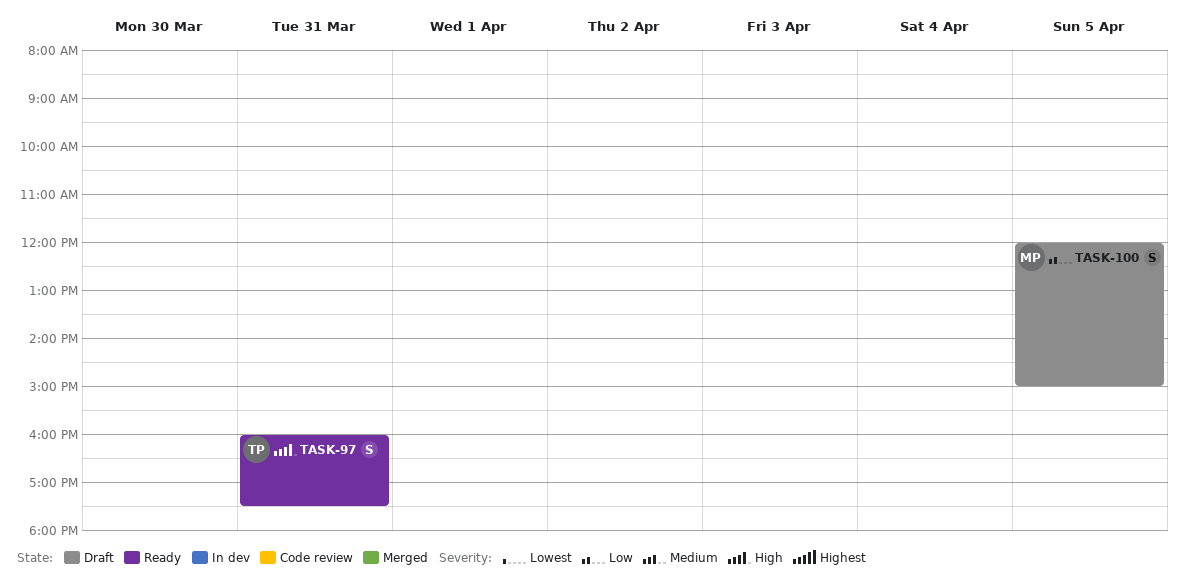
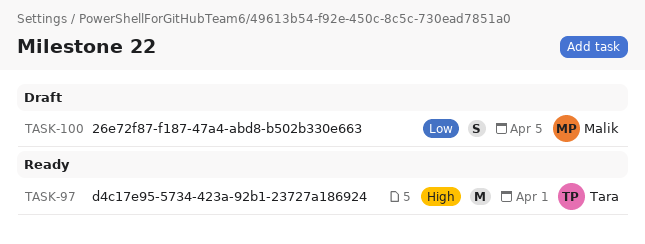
TASK-97, estimate: S -> M
TASK-97, day: Mar 31 -> Apr 1

